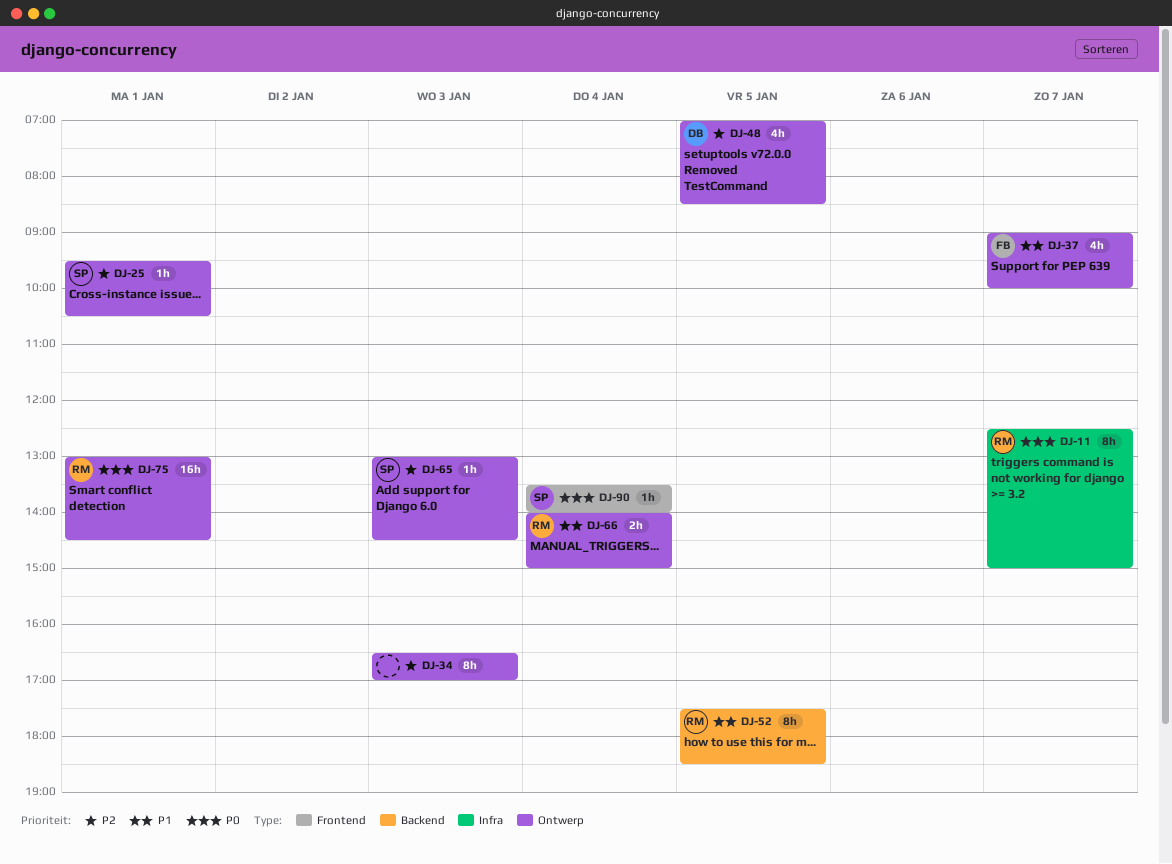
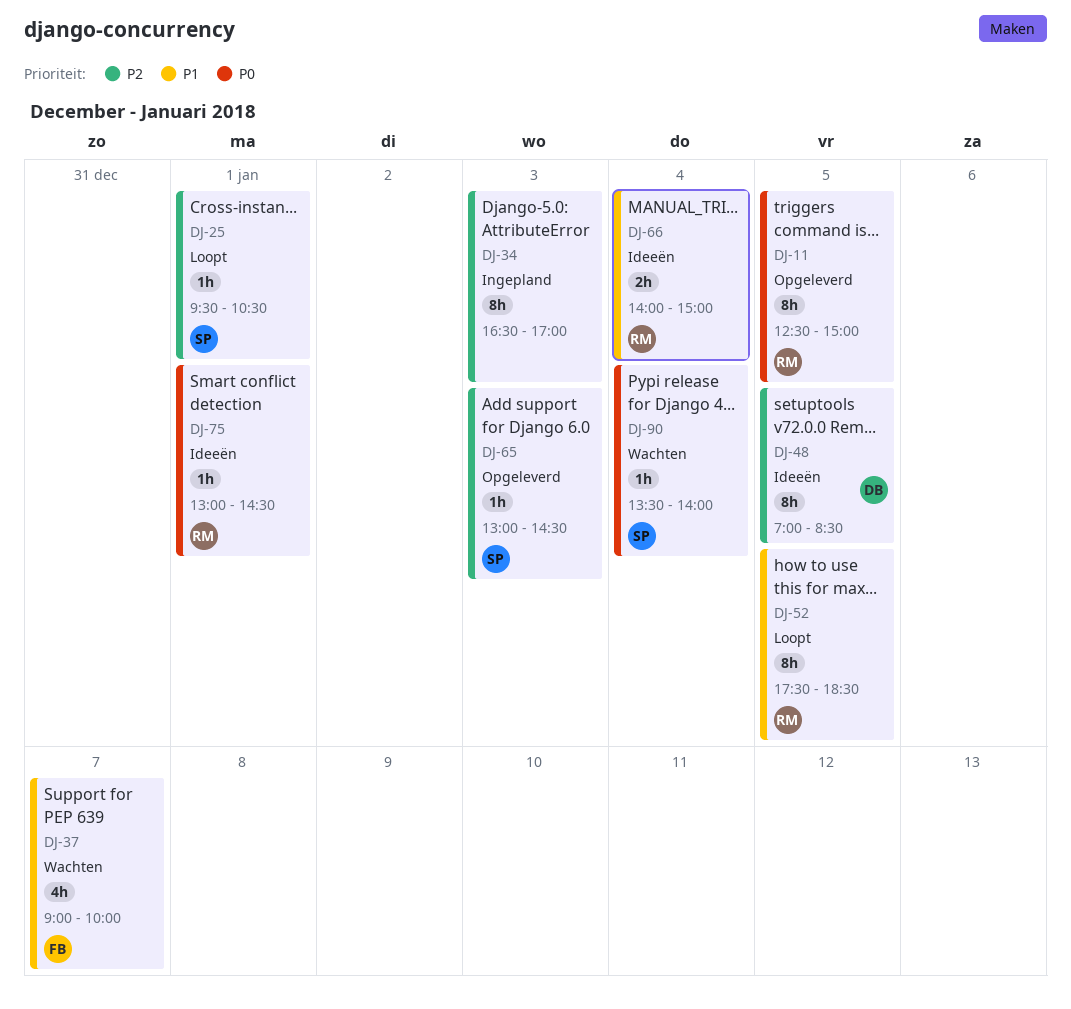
DJ-11, day: Jan 7 -> Jan 5
DJ-48, estimate: 4h -> 8h
DJ-75, estimate: 16h -> 1h

